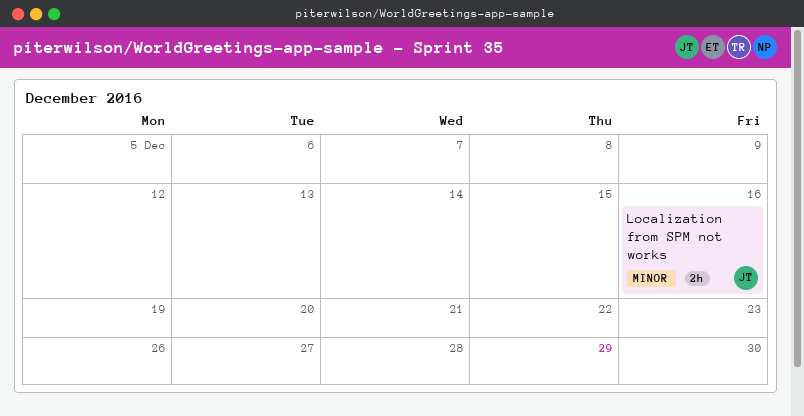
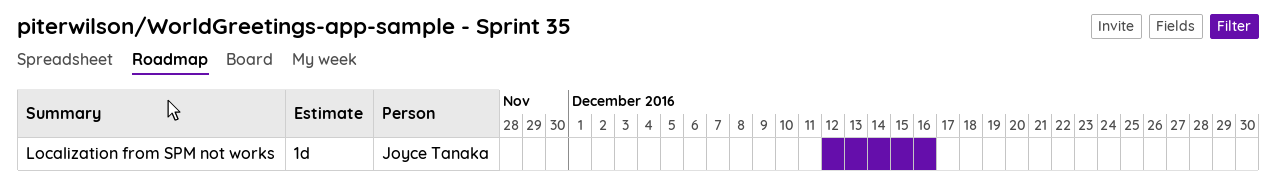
Localization from SPM not works, estimate: 2h -> 1d

